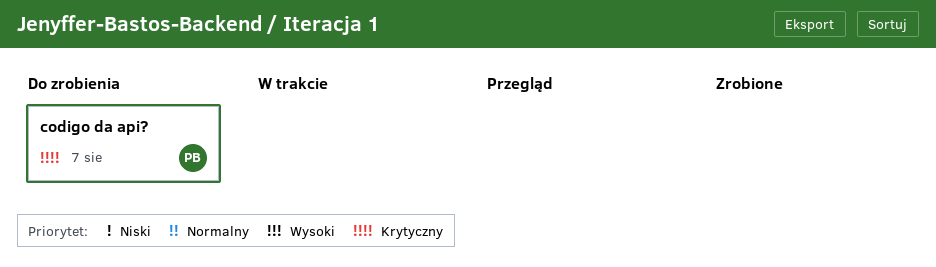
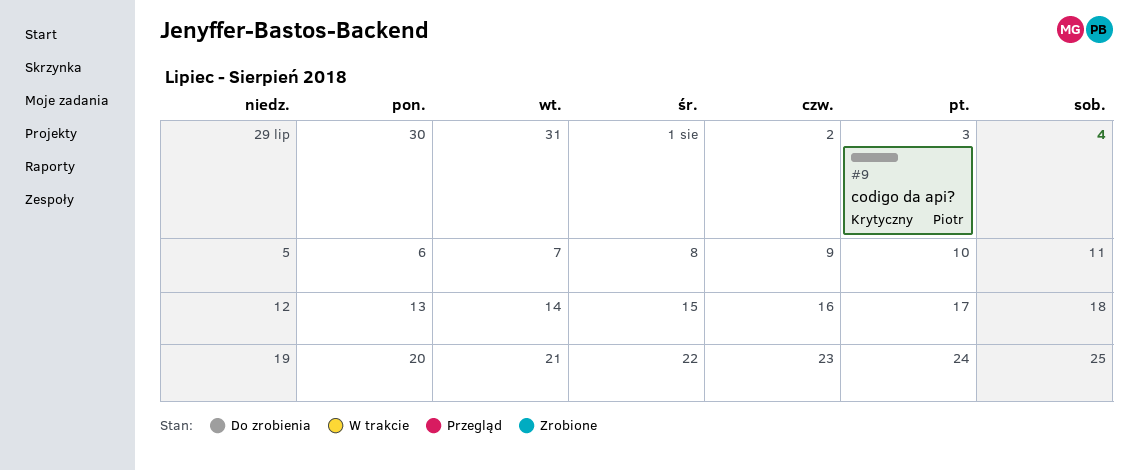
codigo da api?, due: Aug 7 -> Aug 3

